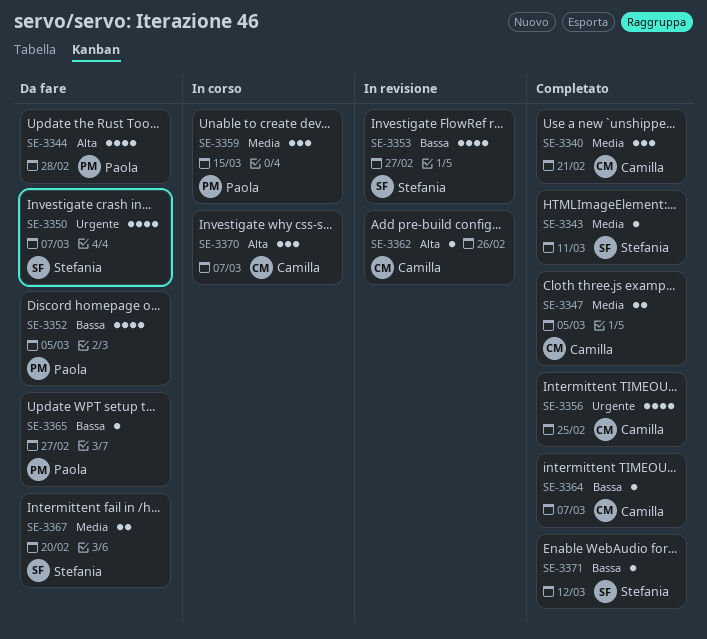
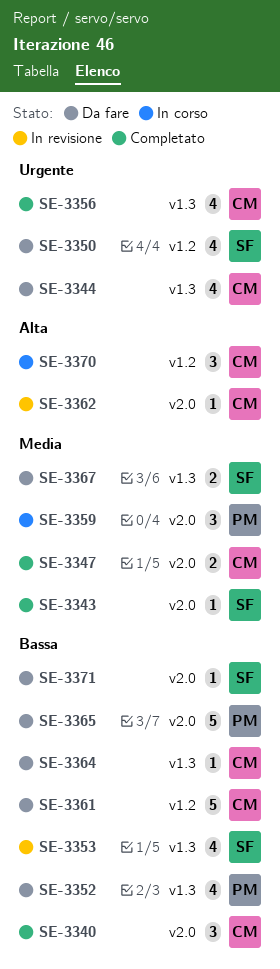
SE-3340, priority: Media -> Bassa
SE-3344, owner: Paola -> Camilla
SE-3344, priority: Alta -> Urgente
SE-3361: none -> present
SE-3364, status: Completato -> Da fare
SE-3365, estimate: 1 -> 5
SE-3371, status: Completato -> Da fare

